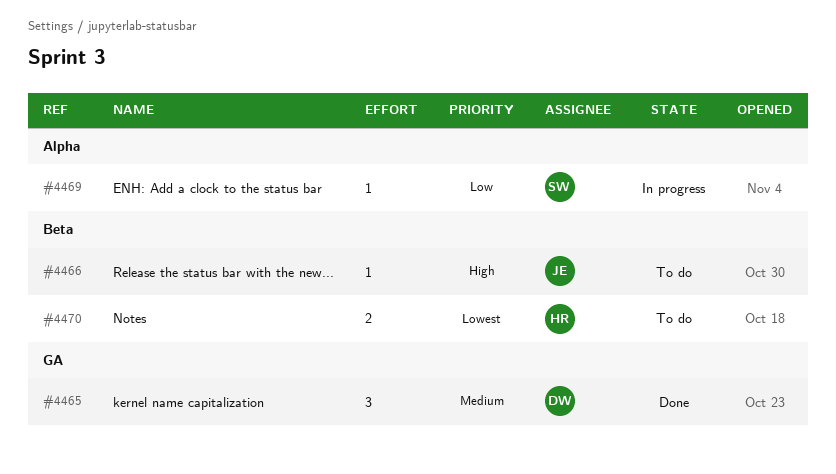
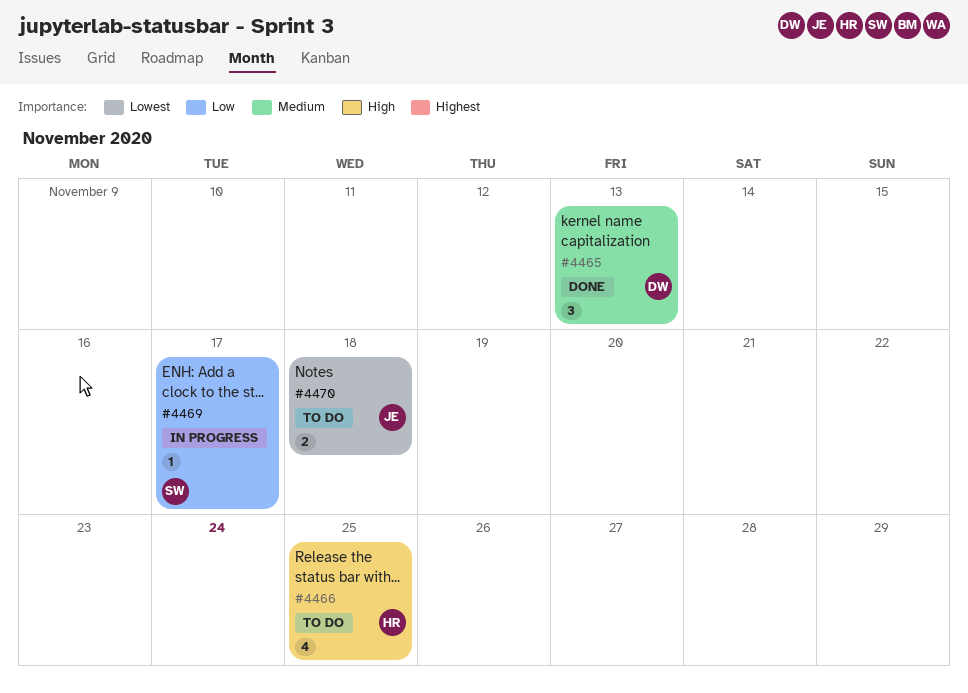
#4466, owner: JE -> HR
#4466, estimate: 1 -> 4
#4470, owner: HR -> JE

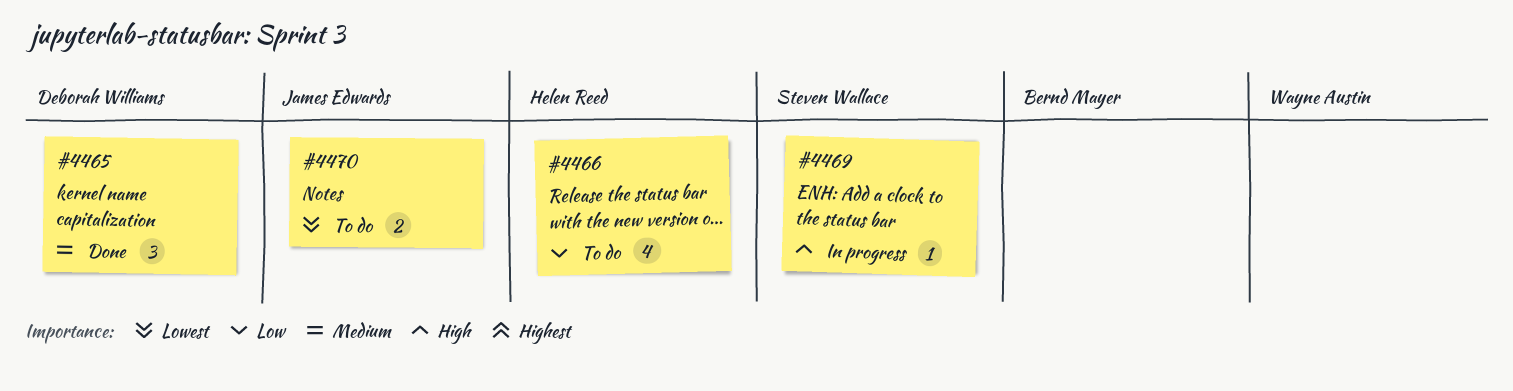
#4466, priority: High -> Low
#4469, priority: Low -> High

